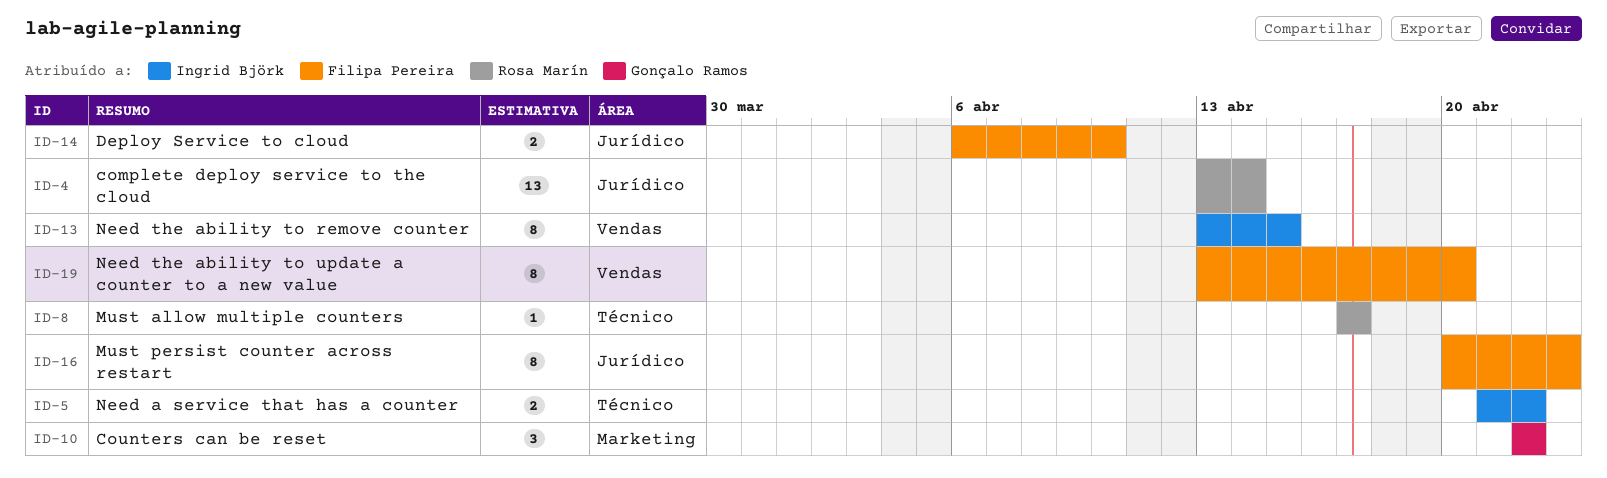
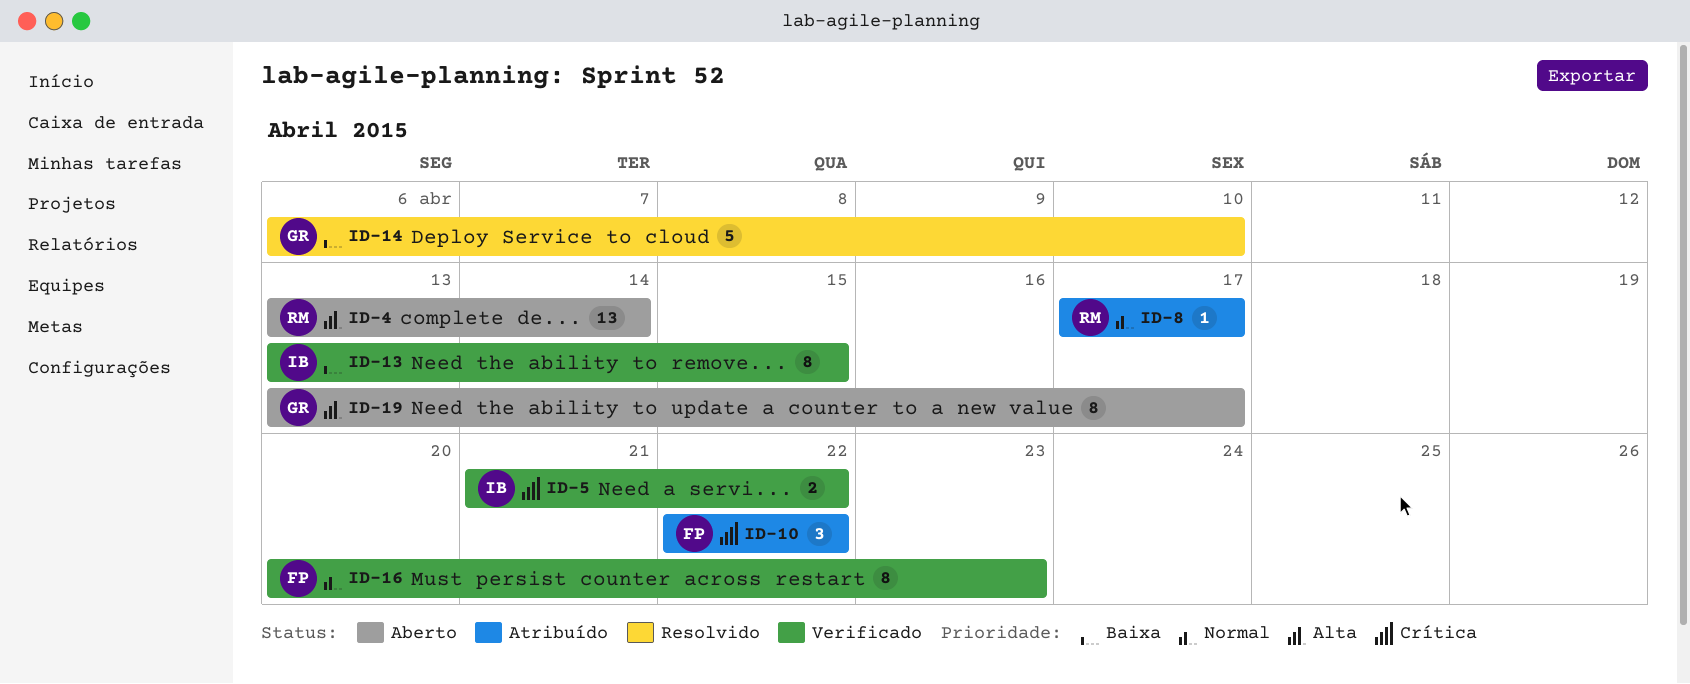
ID-10, owner: Gonçalo Ramos -> Filipa Pereira
ID-14, owner: Filipa Pereira -> Gonçalo Ramos
ID-14, estimate: 2 -> 5
ID-19, owner: Filipa Pereira -> Gonçalo Ramos
ID-19, due: Apr 20 -> Apr 17

